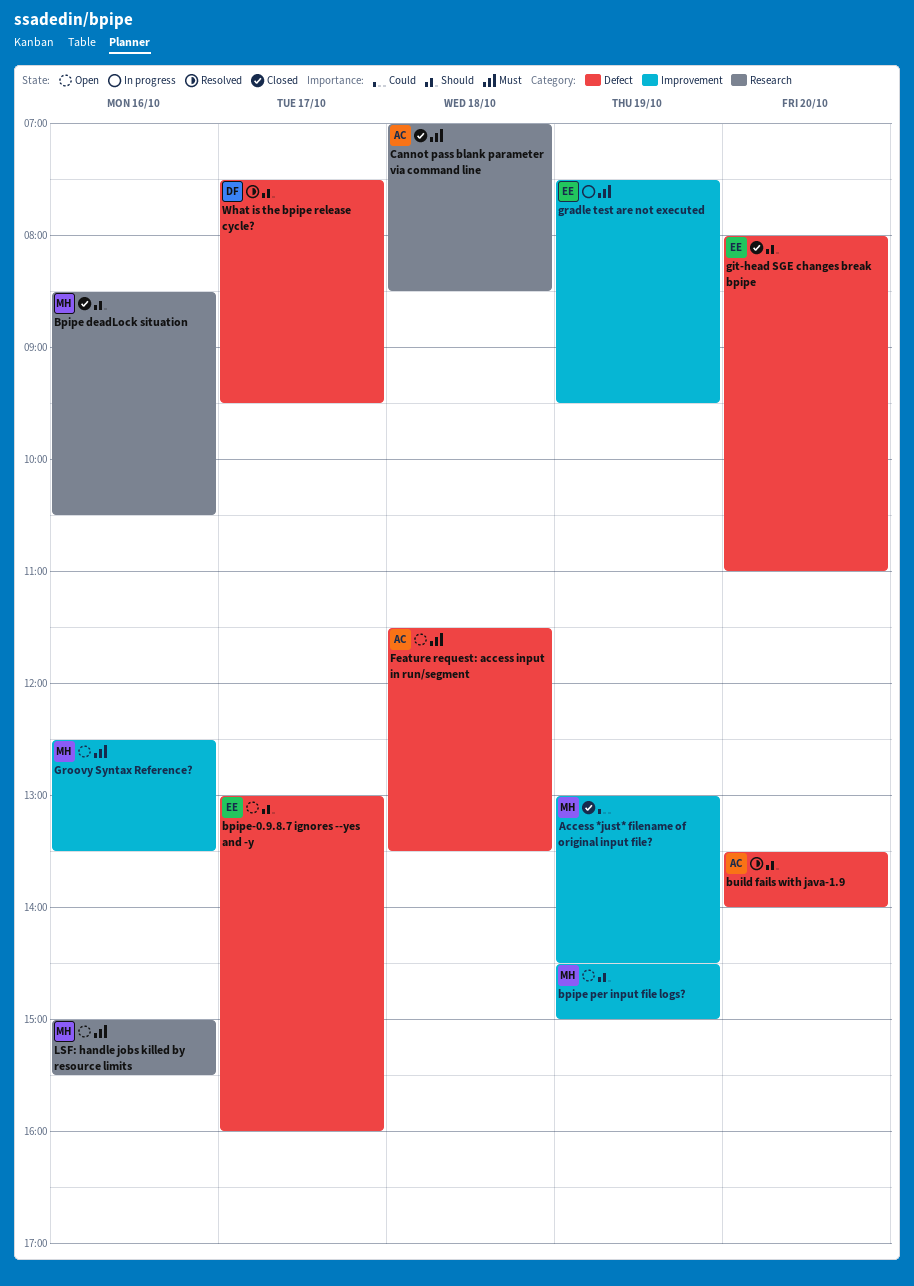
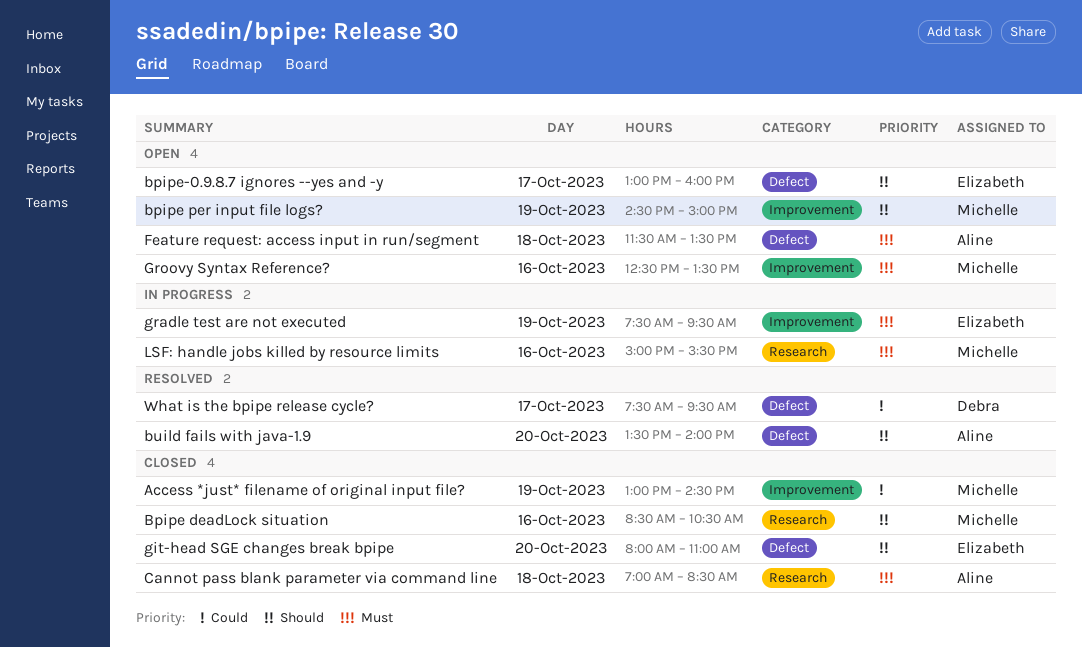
LSF: handle jobs killed by resource limits, status: Open -> In progress
What is the bpipe release cycle?, priority: Should -> Could

